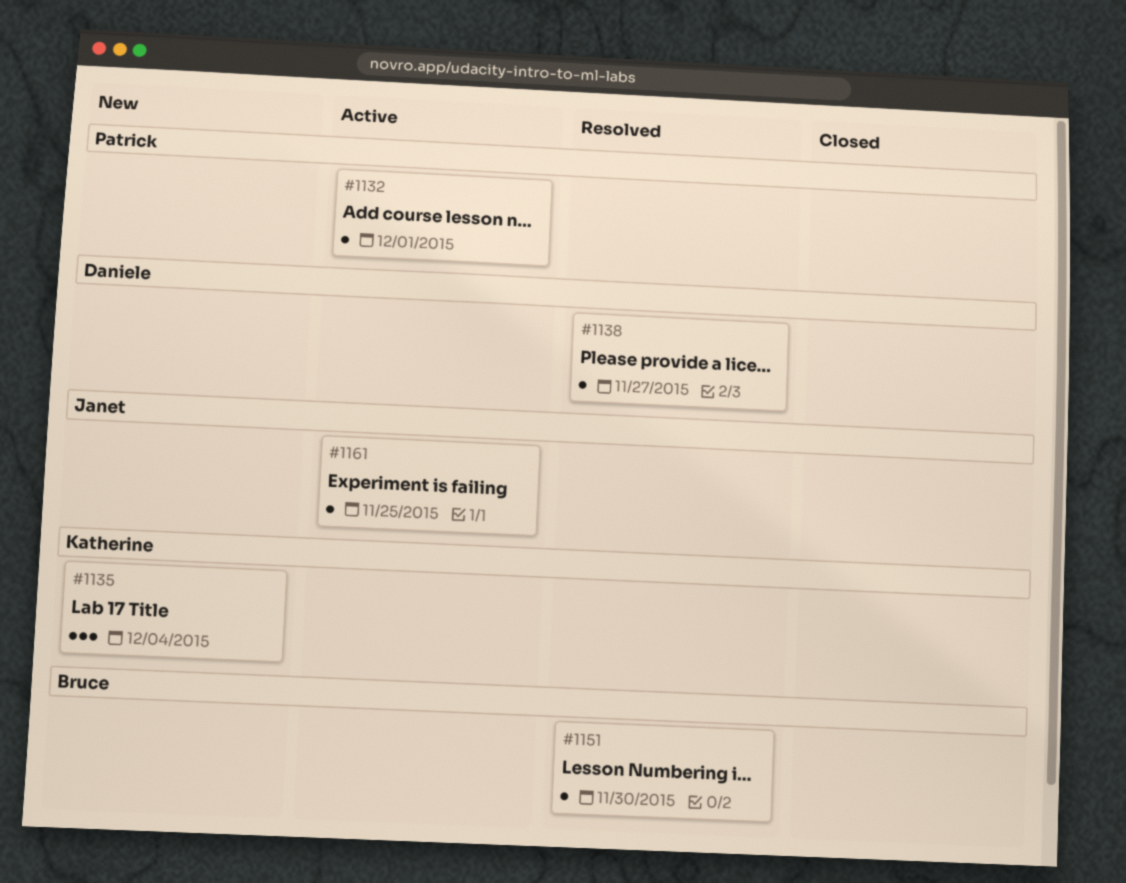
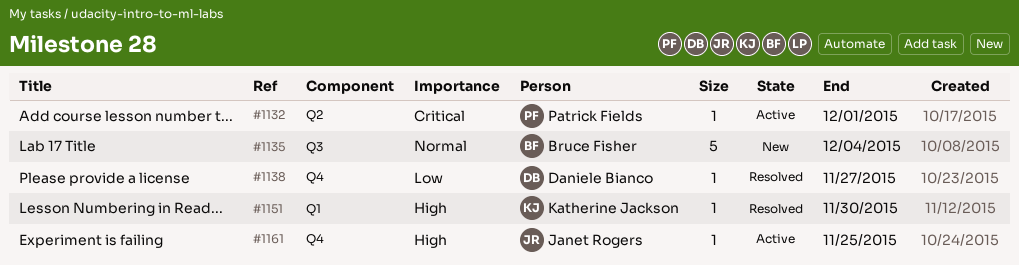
#1135, owner: Katherine Jackson -> Bruce Fisher
#1135, estimate: 3 -> 5
#1151, owner: Bruce Fisher -> Katherine Jackson

